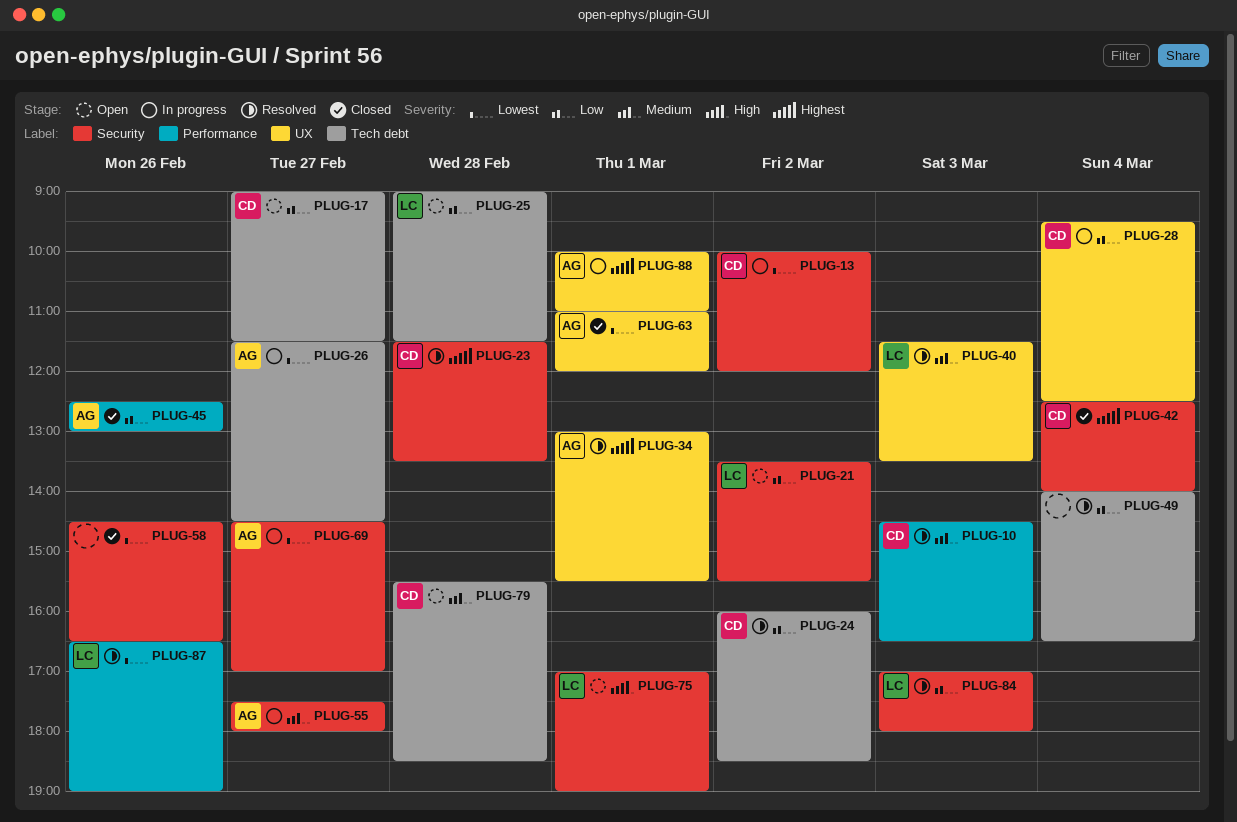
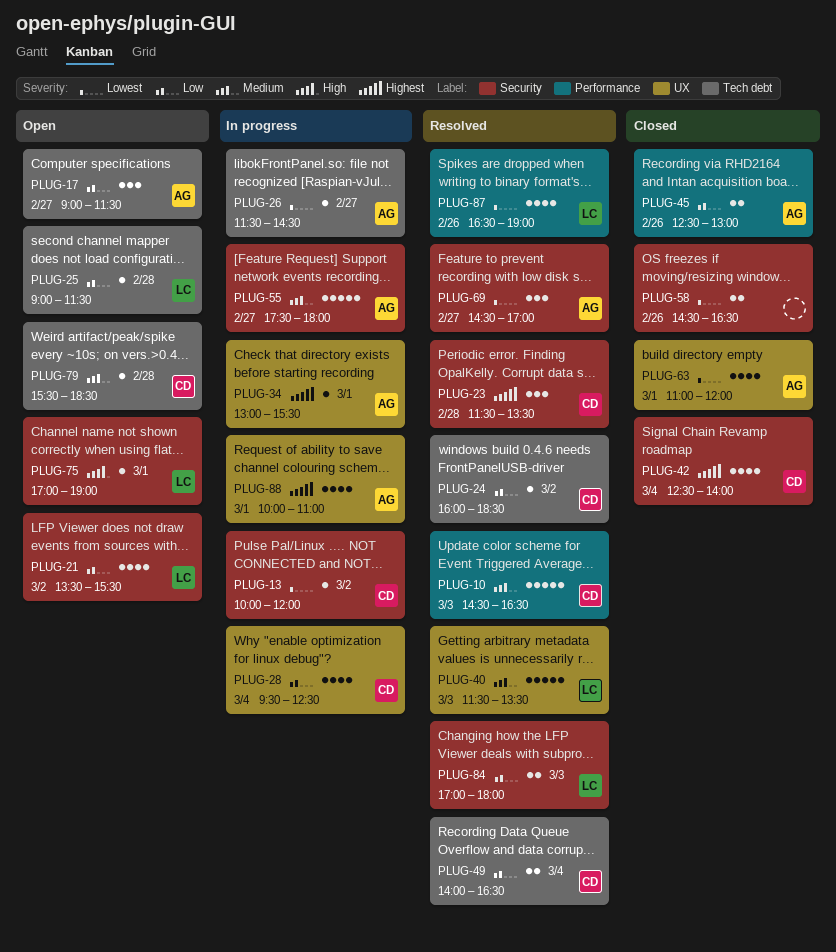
PLUG-17, owner: CD -> AG
PLUG-34, status: Resolved -> In progress
PLUG-49, owner: none -> CD
PLUG-69, status: In progress -> Resolved

